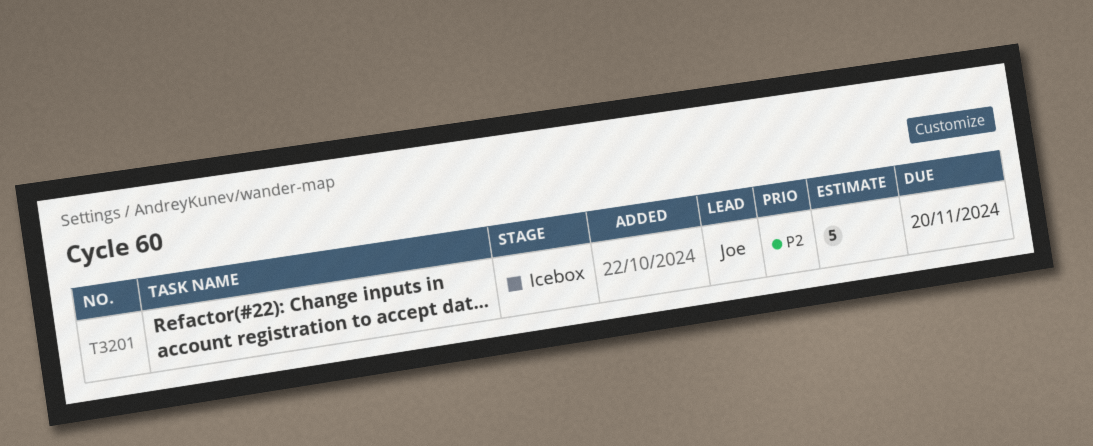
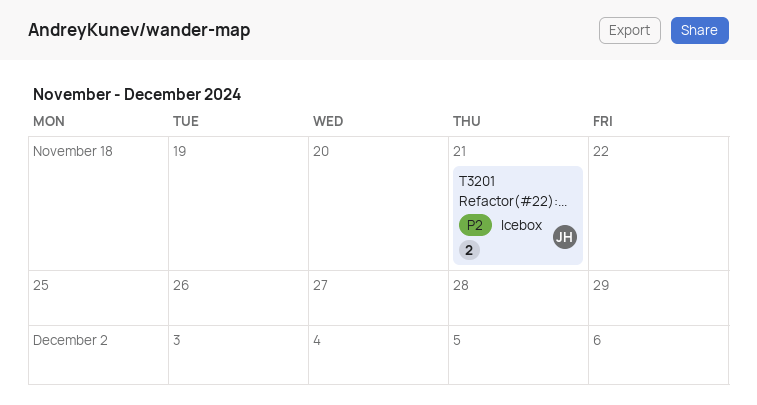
T3201, estimate: 5 -> 2
T3201, due: Nov 20 -> Nov 21

